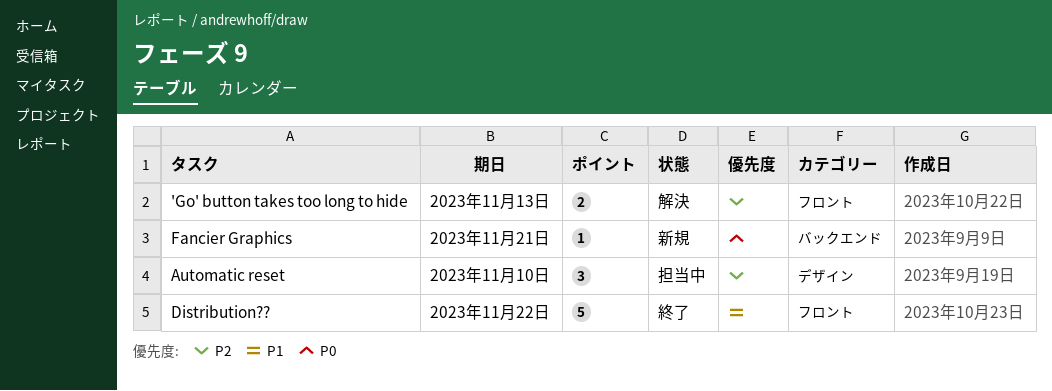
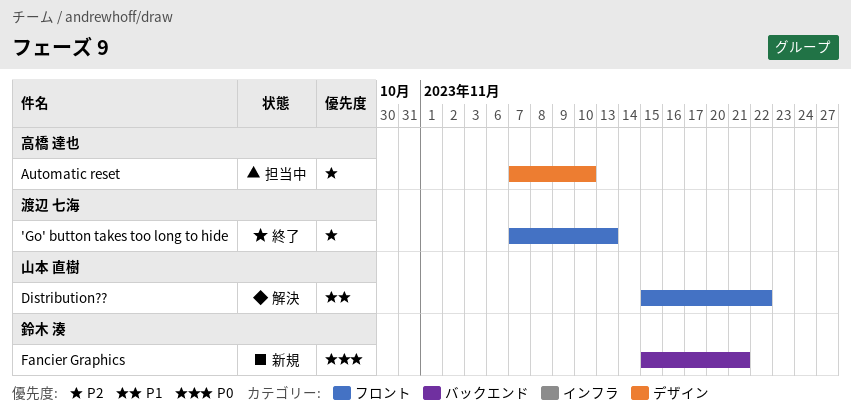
'Go' button takes too long to hide, status: 解決 -> 終了
Distribution??, status: 終了 -> 解決

